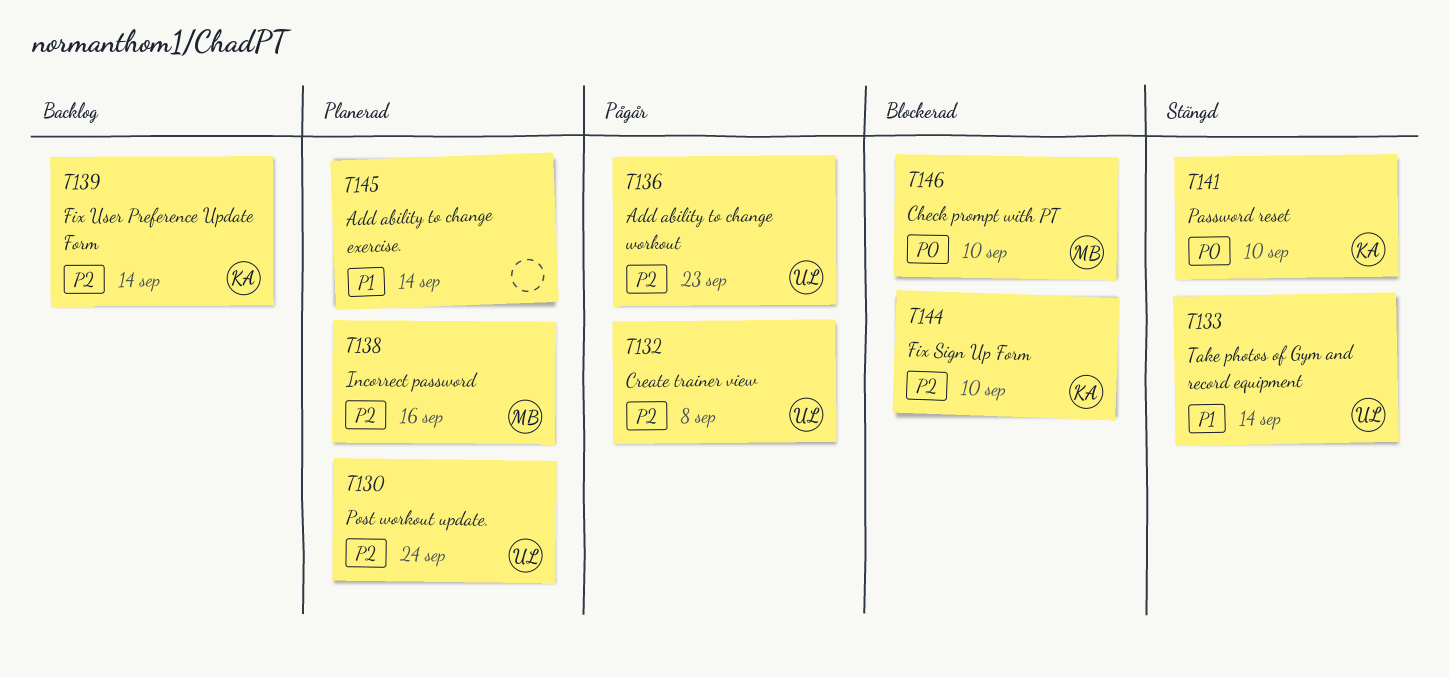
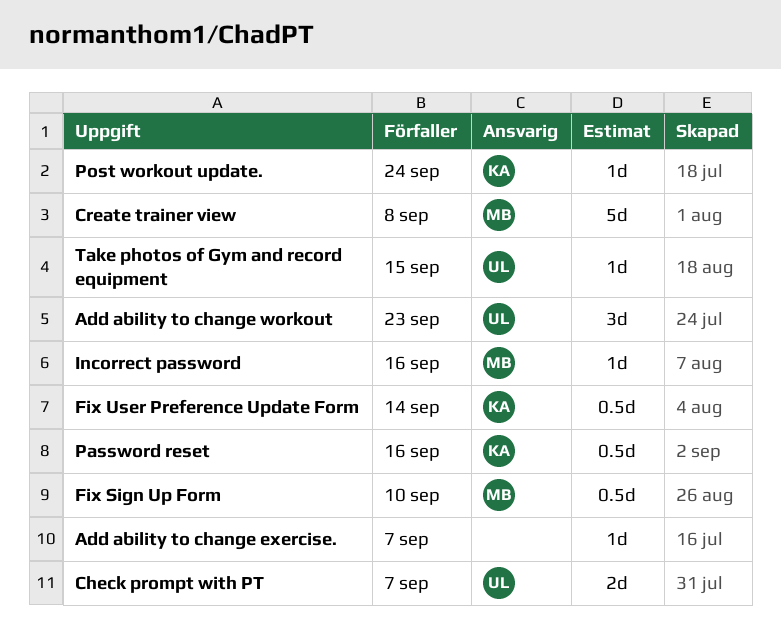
Add ability to change exercise., due: Sep 14 -> Sep 7
Check prompt with PT, owner: MB -> UL
Check prompt with PT, due: Sep 10 -> Sep 7
Create trainer view, owner: UL -> MB
Fix Sign Up Form, owner: KA -> MB
Password reset, due: Sep 10 -> Sep 16
Post workout update., owner: UL -> KA
Take photos of Gym and record equipment, due: Sep 14 -> Sep 15

